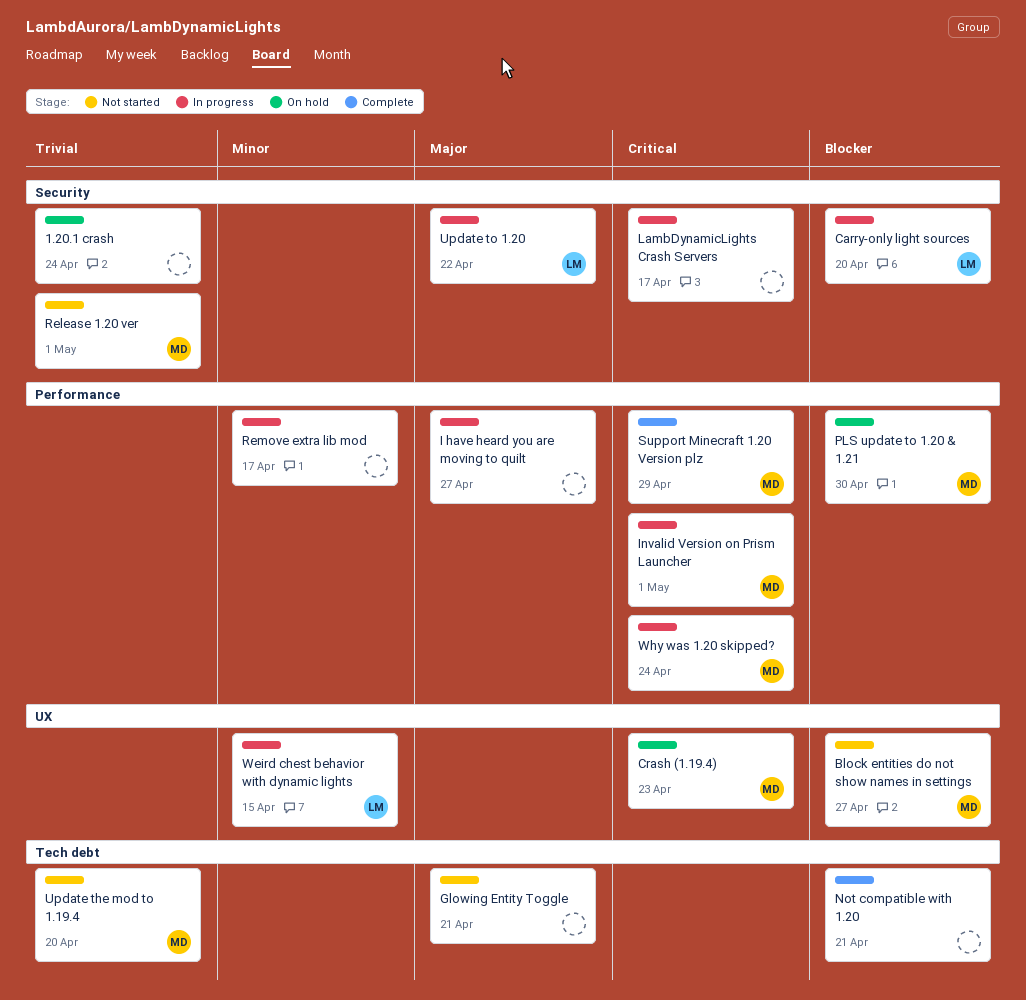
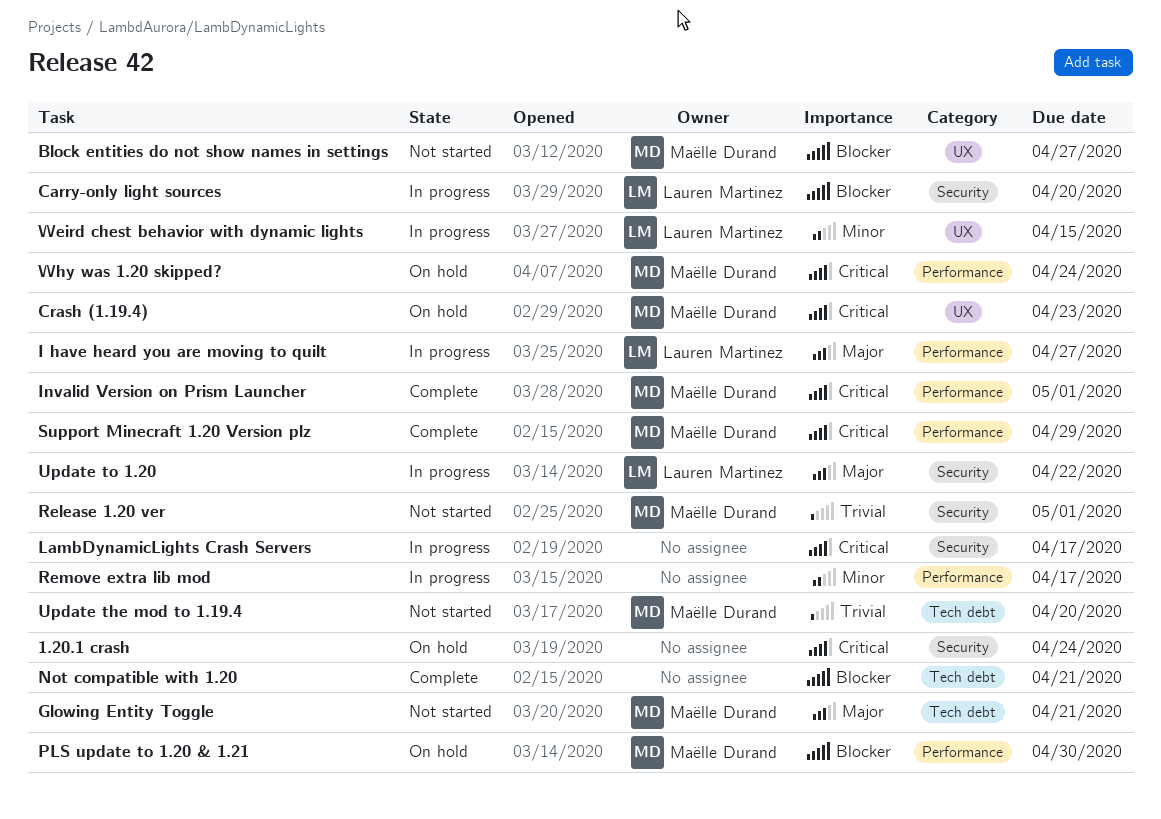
1.20.1 crash, priority: Trivial -> Critical
Glowing Entity Toggle, owner: none -> Maëlle Durand
I have heard you are moving to quilt, owner: none -> Lauren Martinez
Invalid Version on Prism Launcher, status: In progress -> Complete
Why was 1.20 skipped?, status: In progress -> On hold

